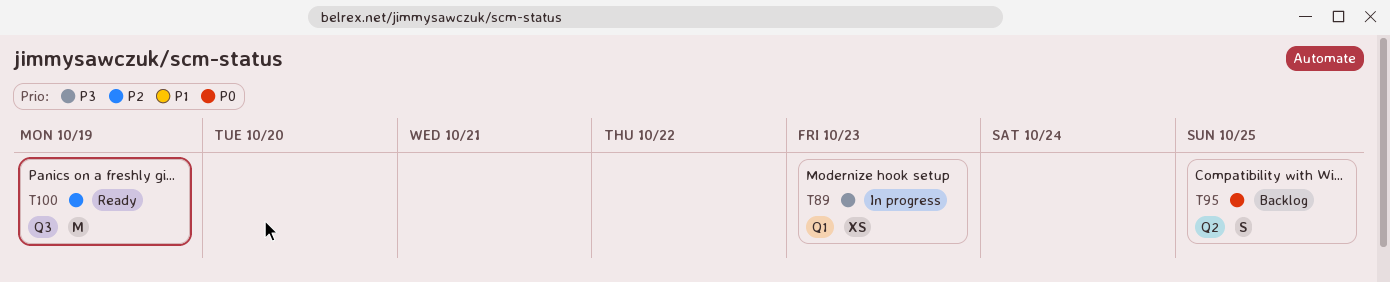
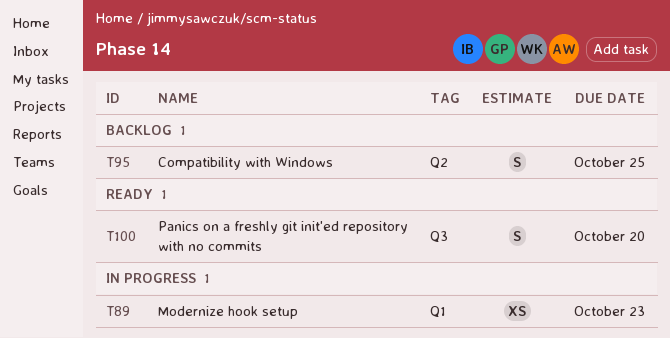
T100, estimate: M -> S
T100, due: Oct 19 -> Oct 20

